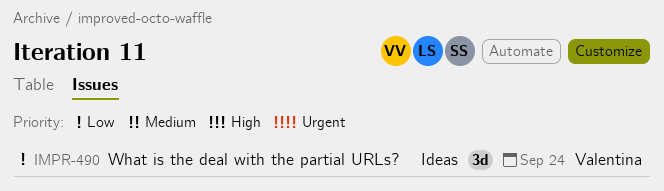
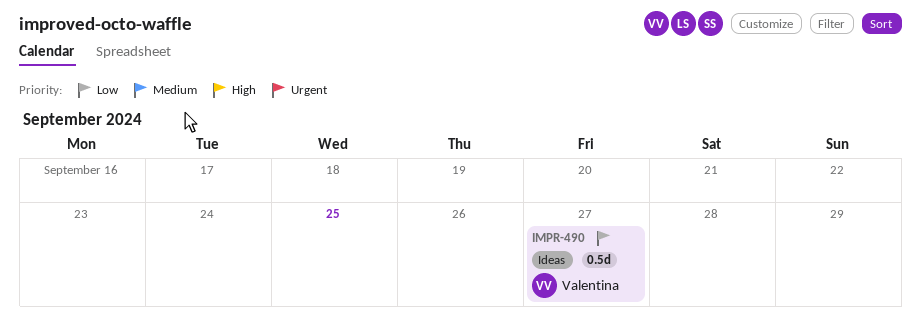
IMPR-490, estimate: 3d -> 0.5d
IMPR-490, due: Sep 24 -> Sep 27

